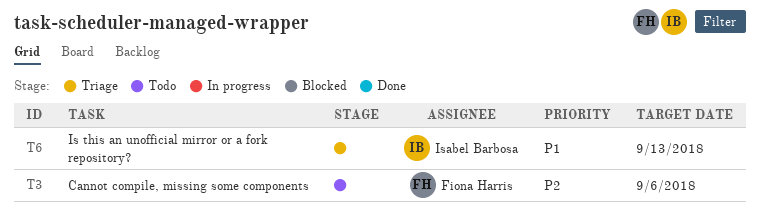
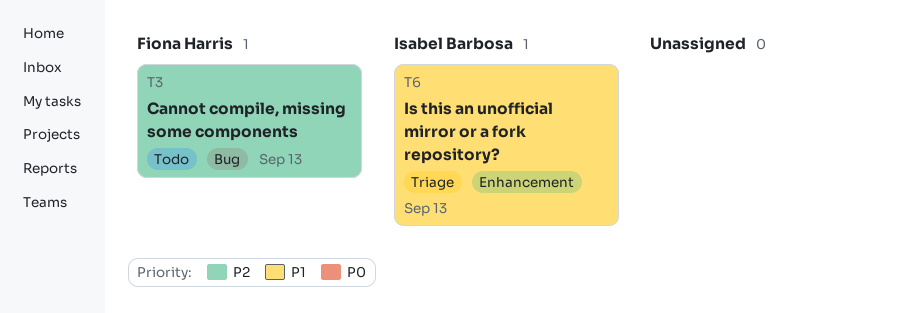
T3, due: Sep 6 -> Sep 13

